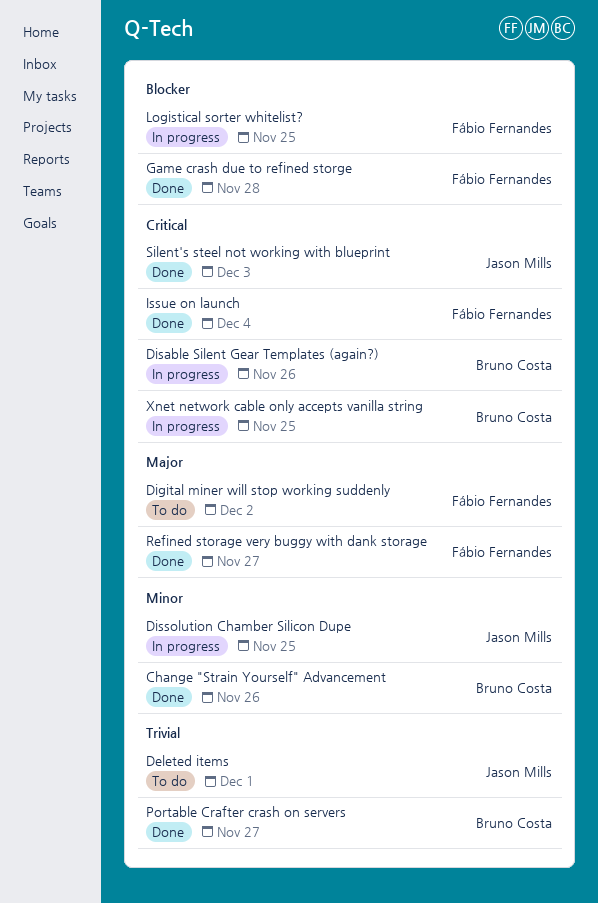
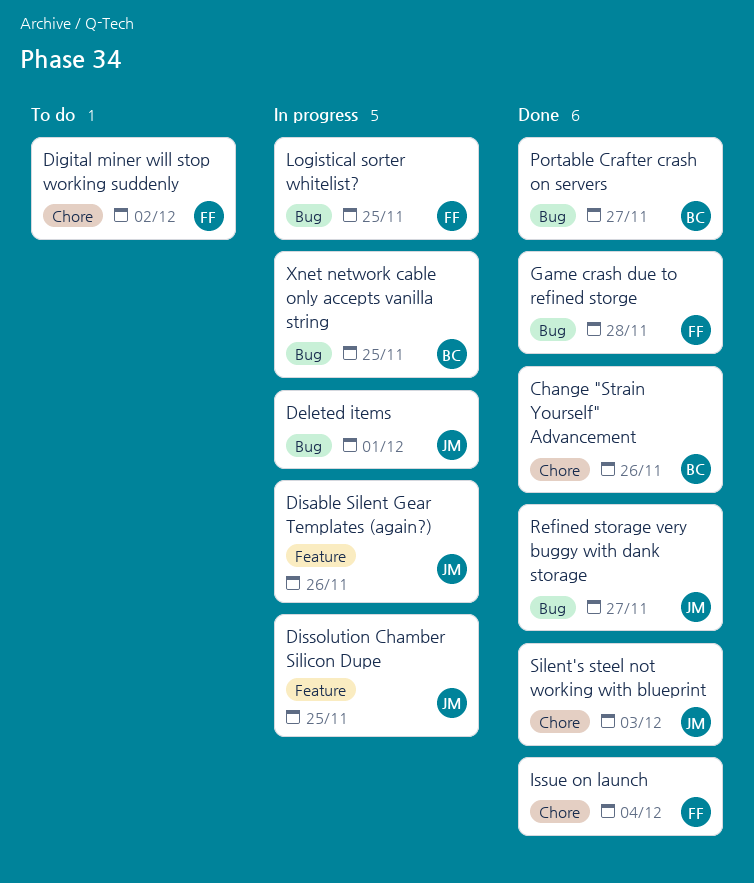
Deleted items, status: To do -> In progress
Disable Silent Gear Templates (again?), owner: Bruno Costa -> Jason Mills
Refined storage very buggy with dank storage, owner: Fábio Fernandes -> Jason Mills

